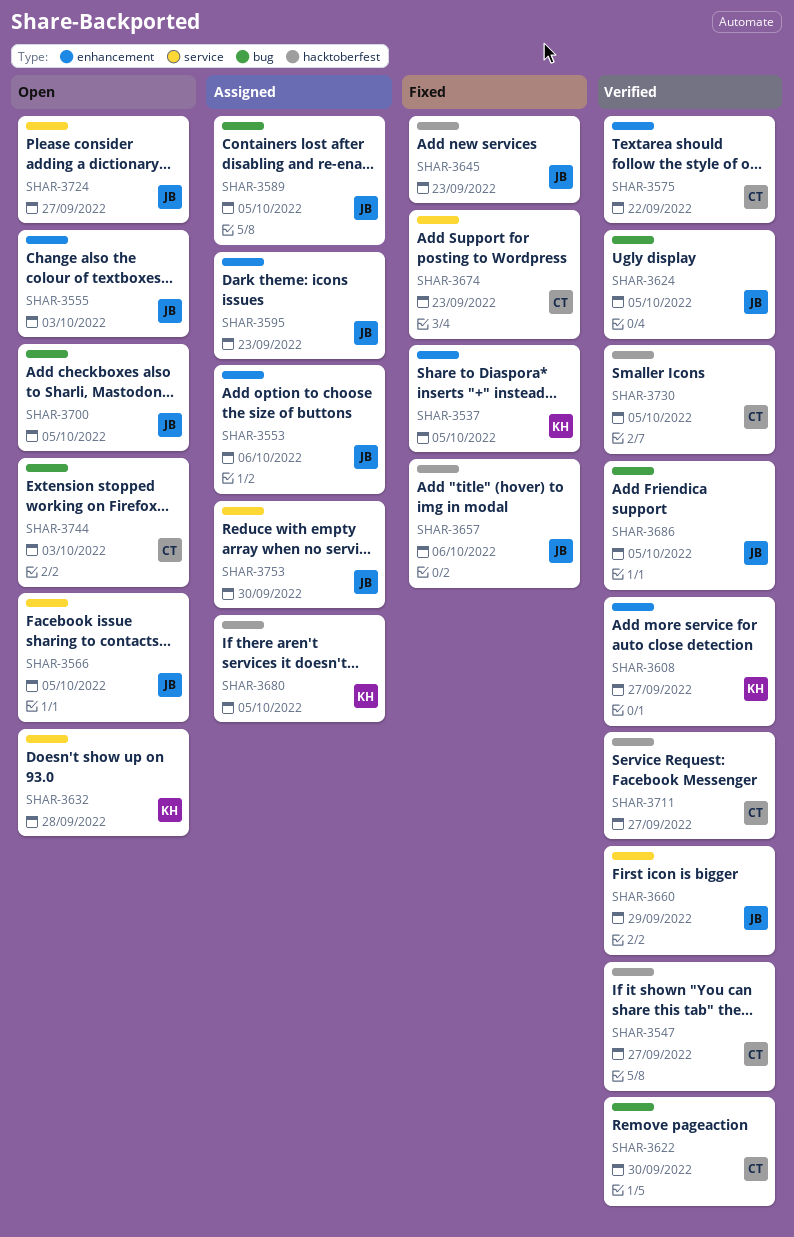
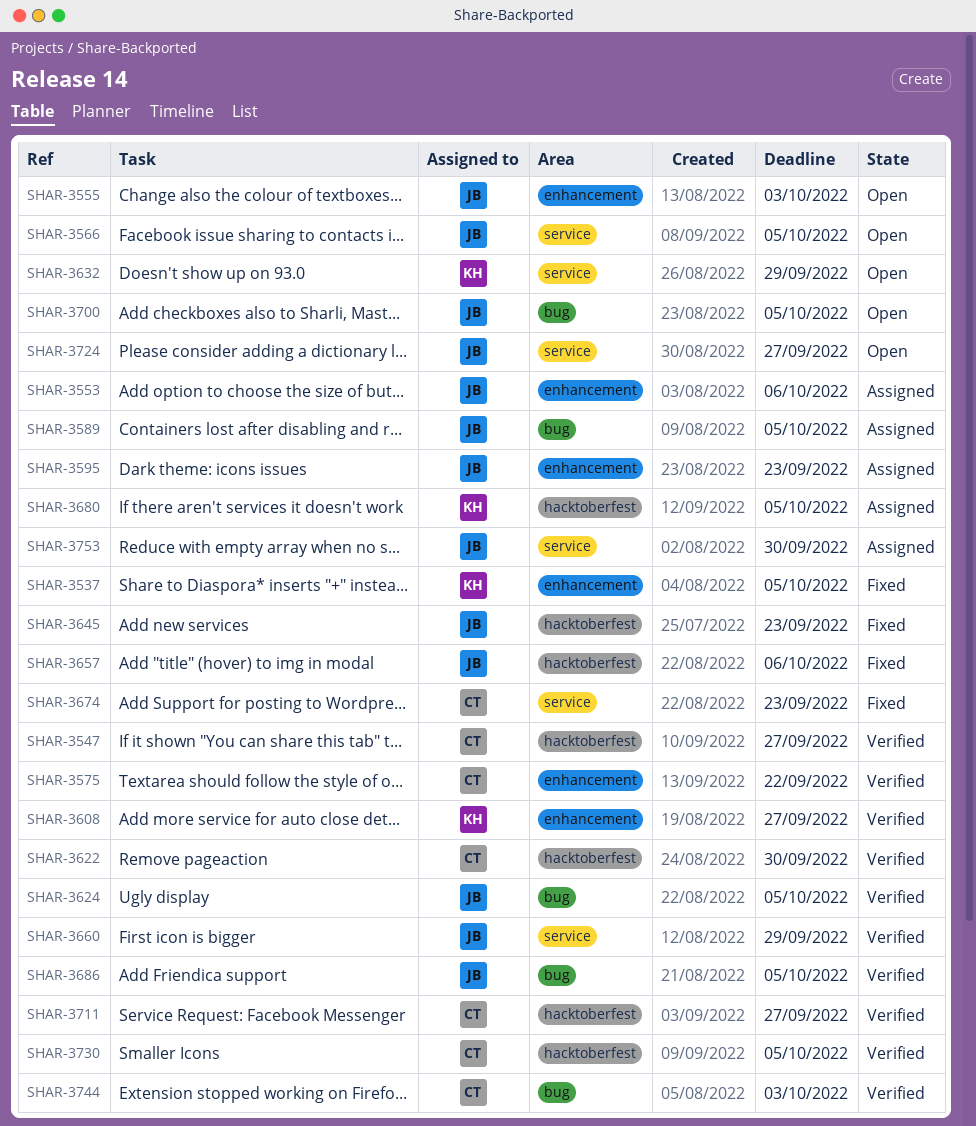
SHAR-3622, label: bug -> hacktoberfest
SHAR-3632, due: Sep 28 -> Sep 29
SHAR-3744, status: Open -> Verified

